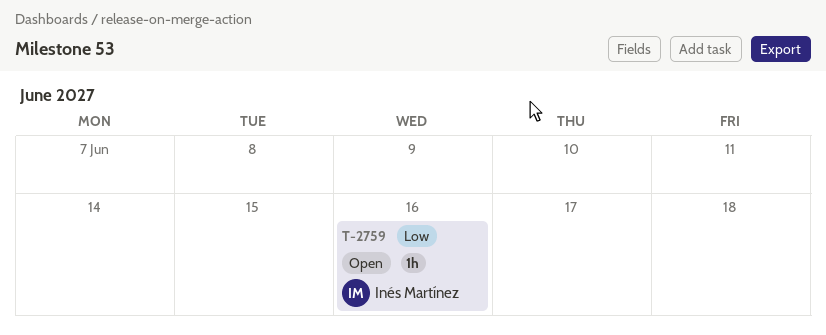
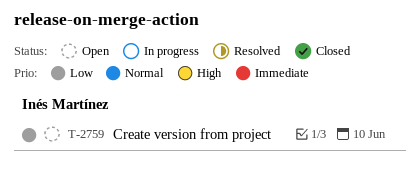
T-2759, due: Jun 16 -> Jun 10

